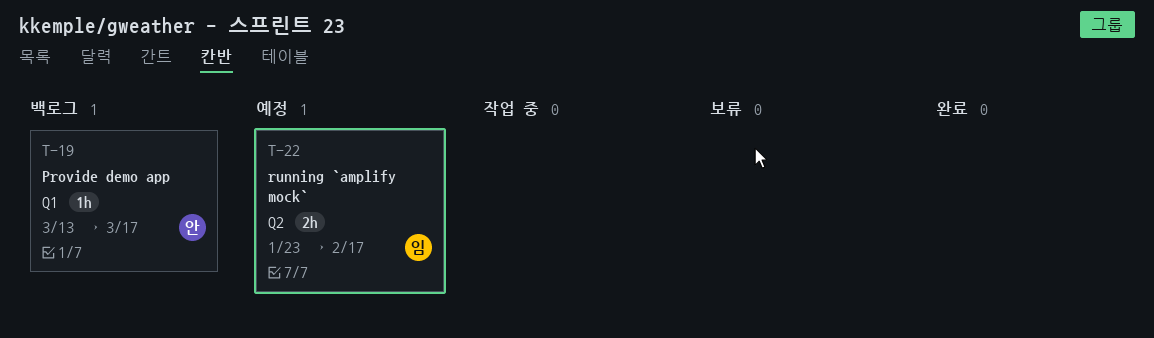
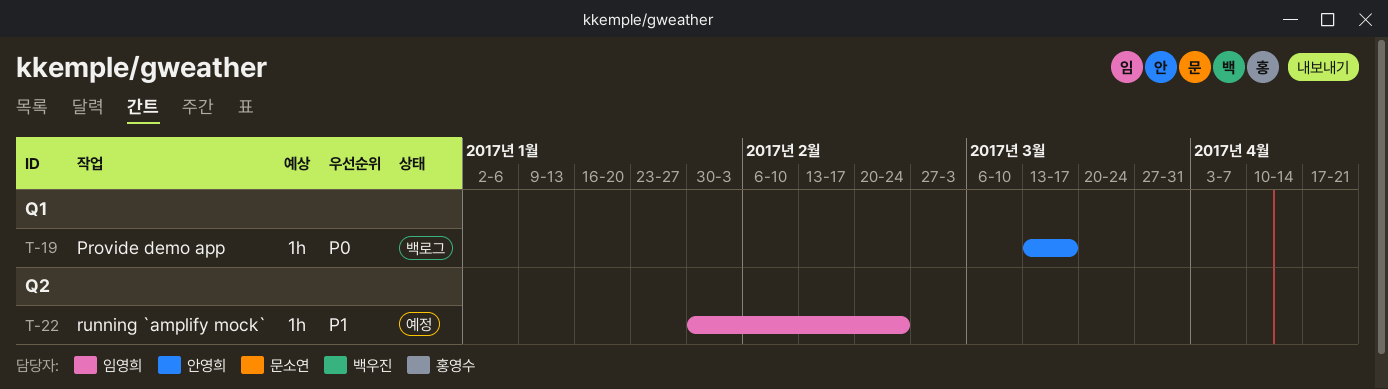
T-22, estimate: 2h -> 1h
T-22, start: Jan 23 -> Jan 30
T-22, due: Feb 17 -> Feb 24

